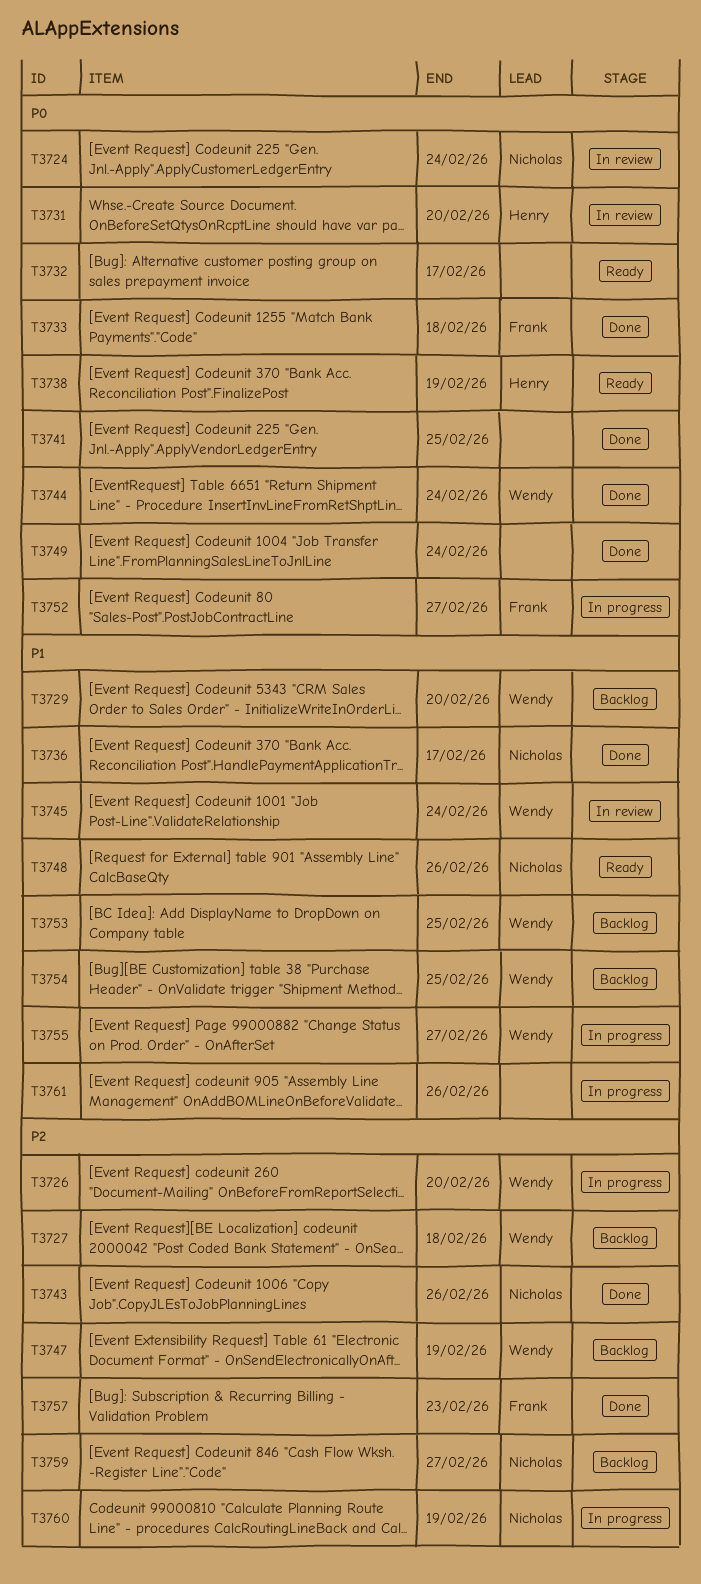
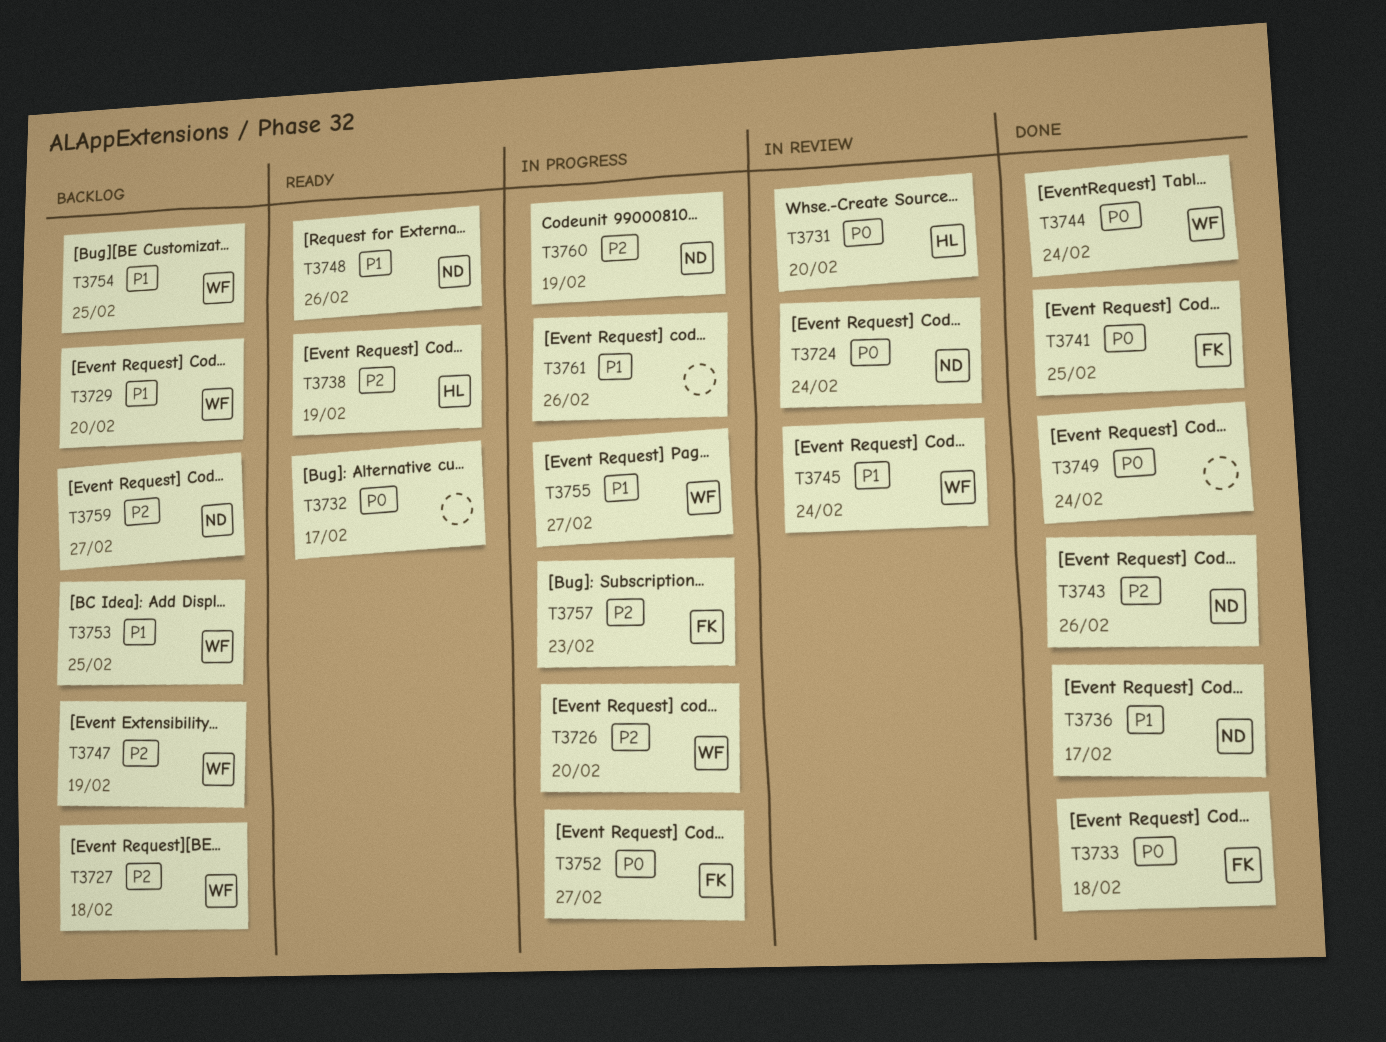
T3738, priority: P0 -> P2
T3741, owner: none -> Frank
T3757, status: Done -> In progress

